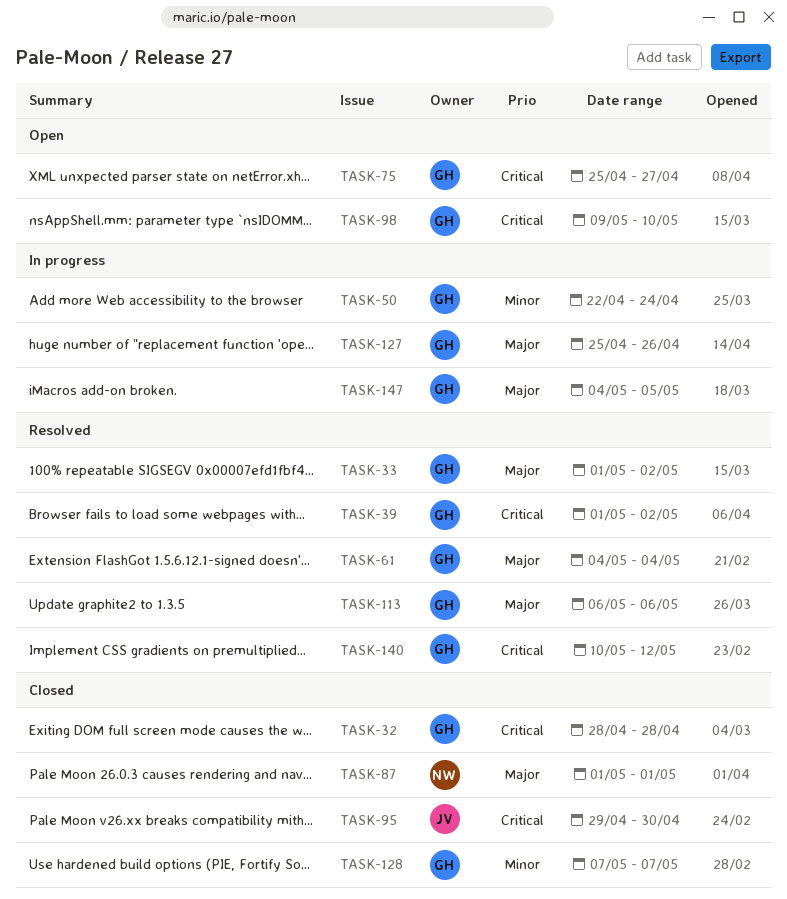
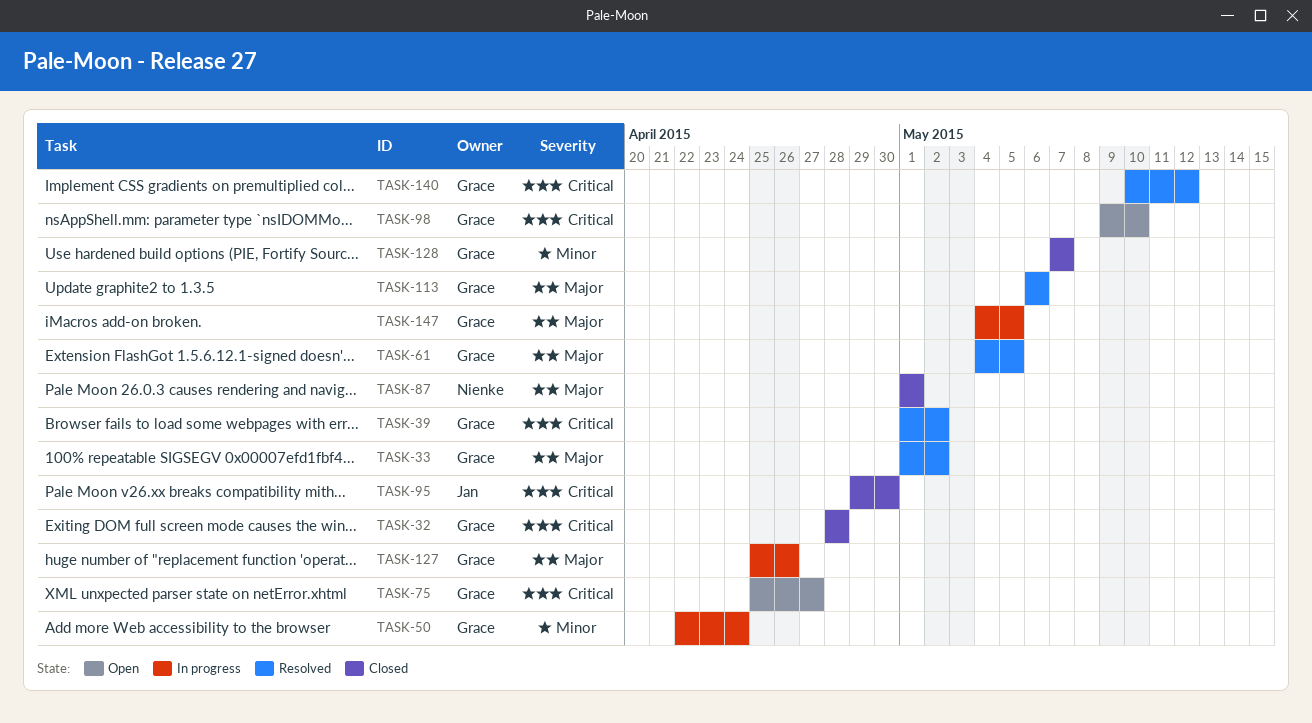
TASK-61, due: May 4 -> May 5

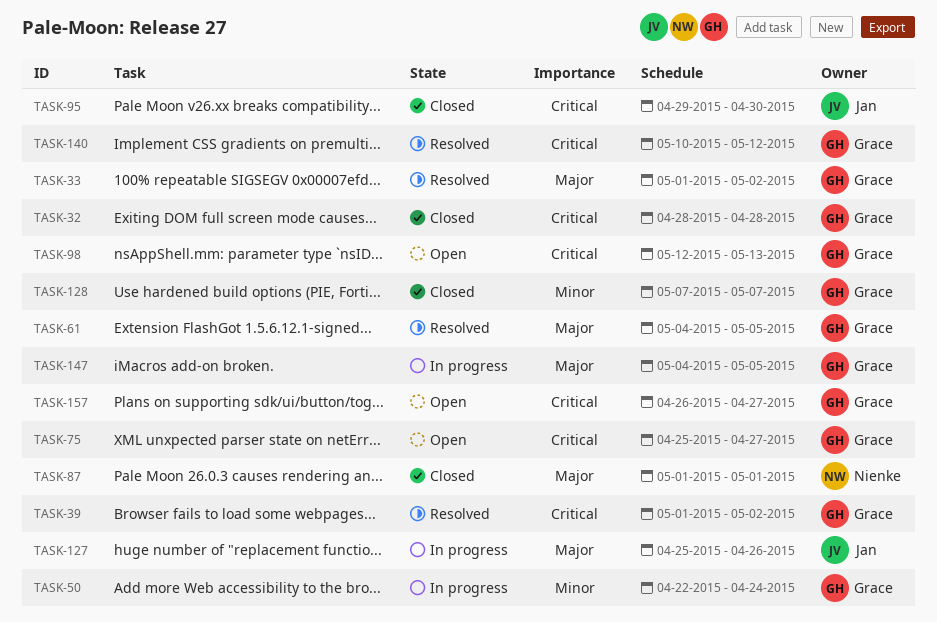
TASK-98, start: May 9 -> May 12
TASK-98, due: May 10 -> May 13
TASK-113: present -> none
TASK-127, owner: Grace -> Jan
TASK-157: none -> present

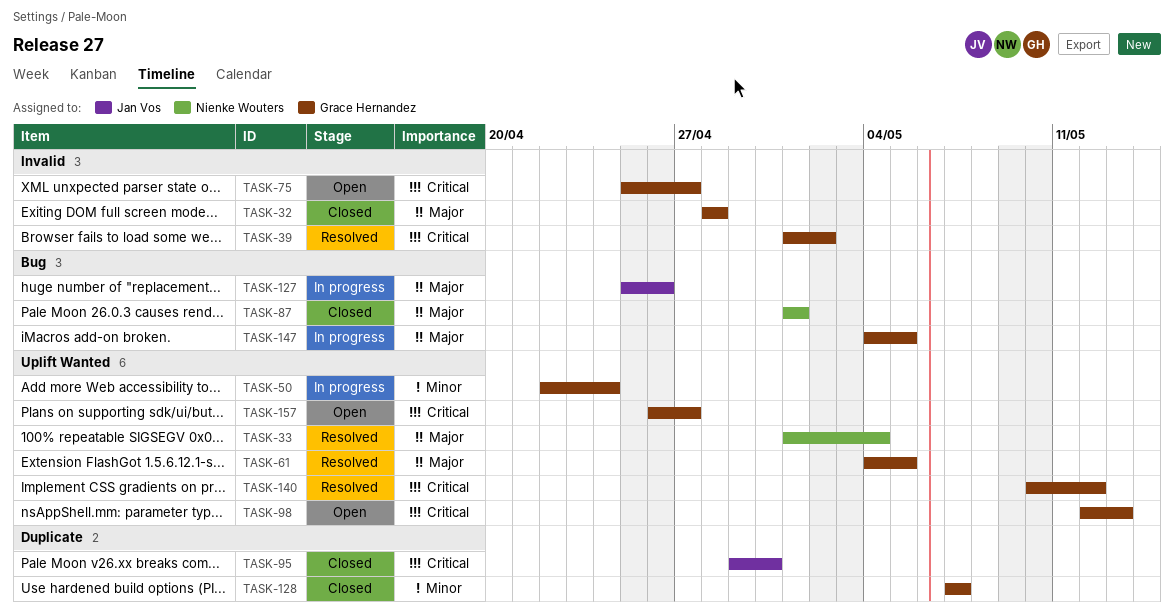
TASK-32, priority: Critical -> Major
TASK-33, owner: Grace Hernandez -> Nienke Wouters
TASK-33, due: May 2 -> May 4

